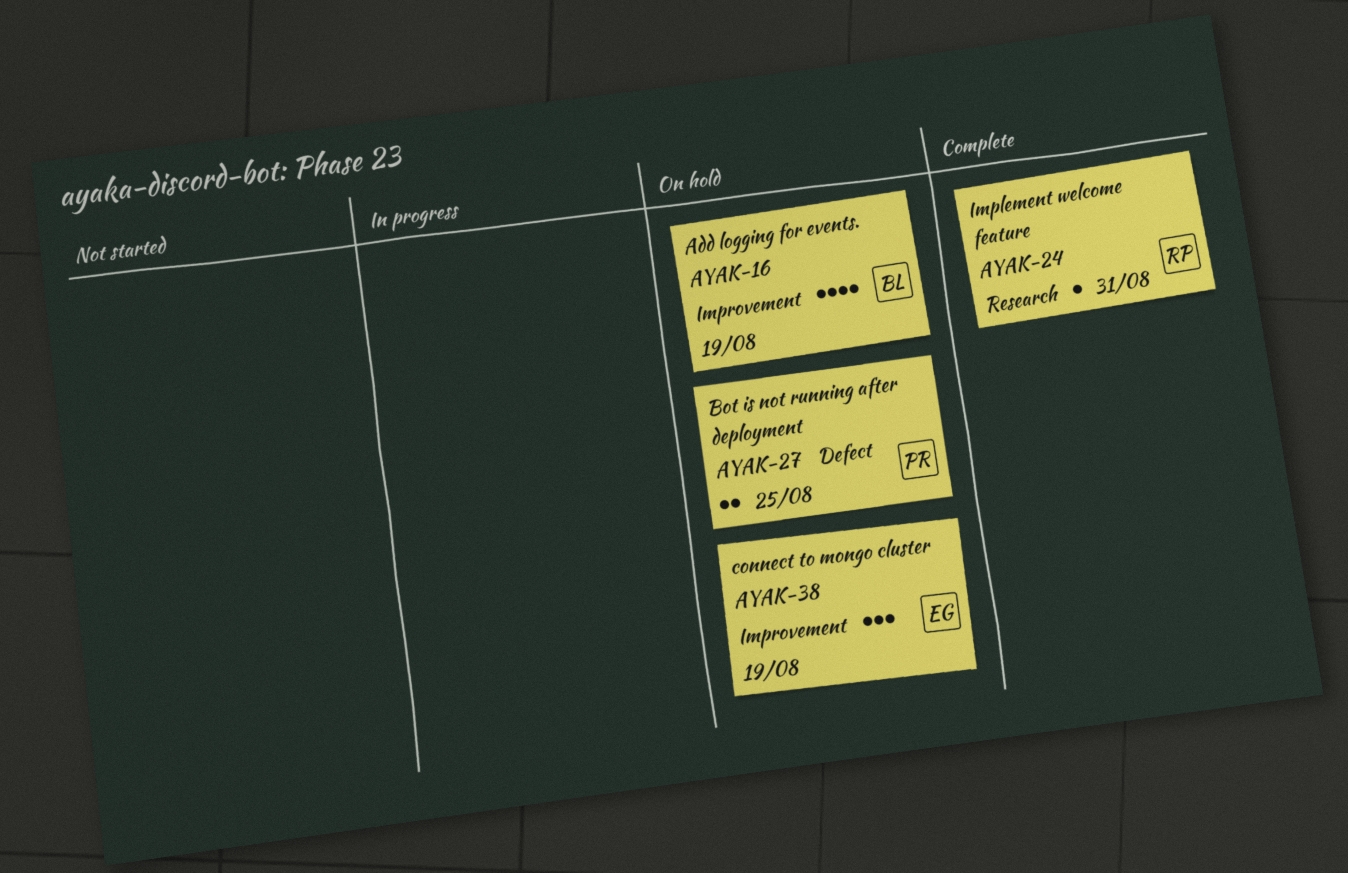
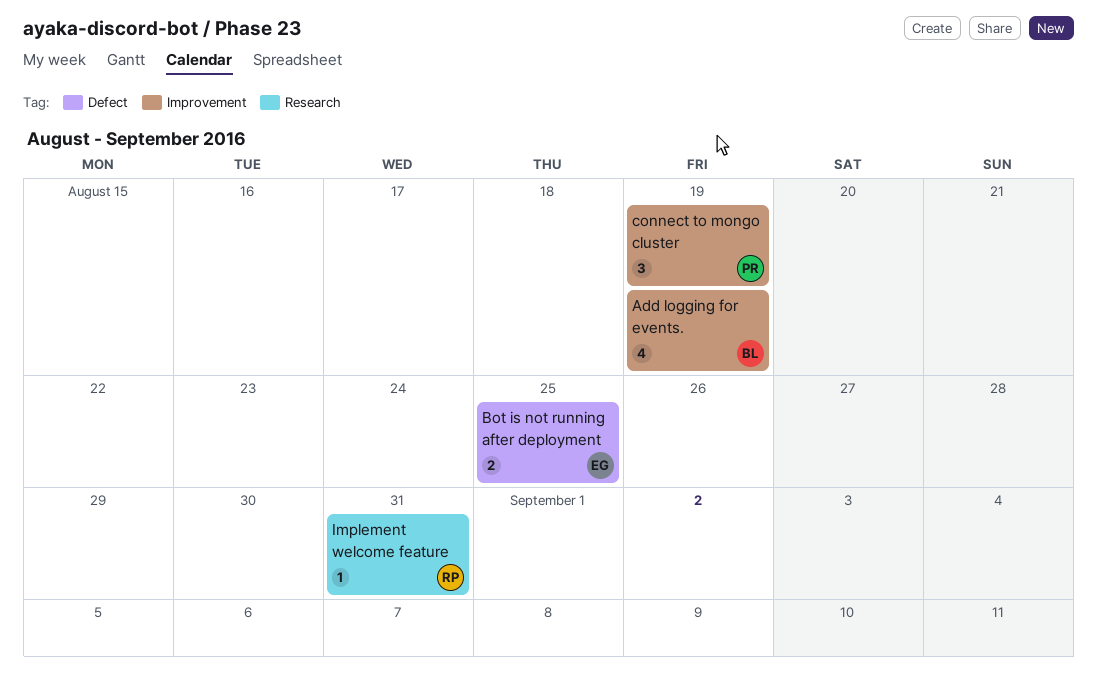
Bot is not running after deployment, owner: PR -> EG
connect to mongo cluster, owner: EG -> PR

